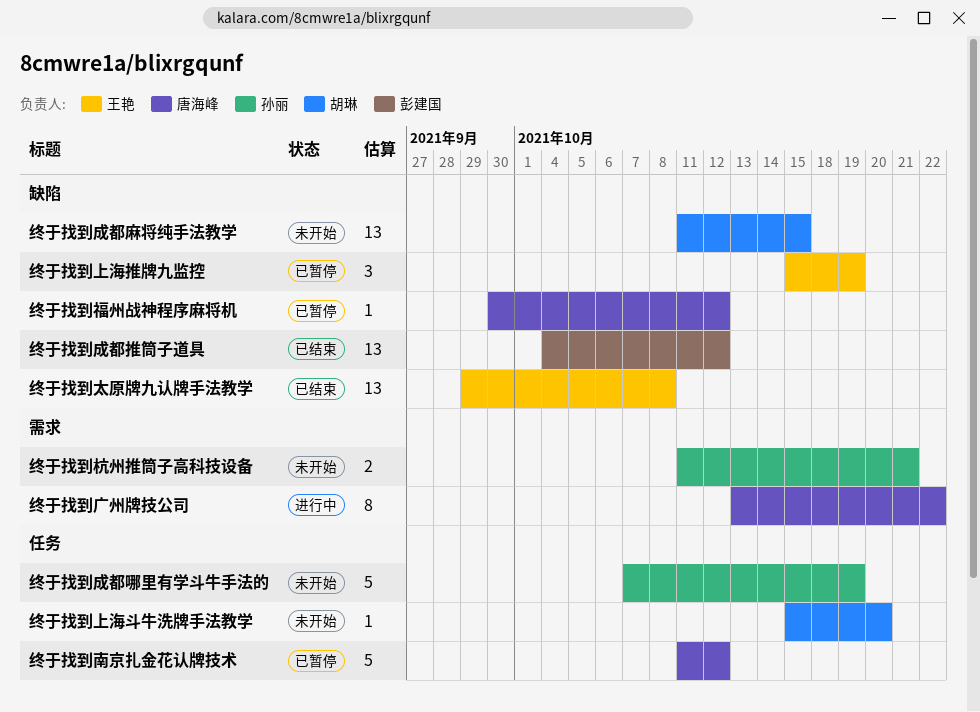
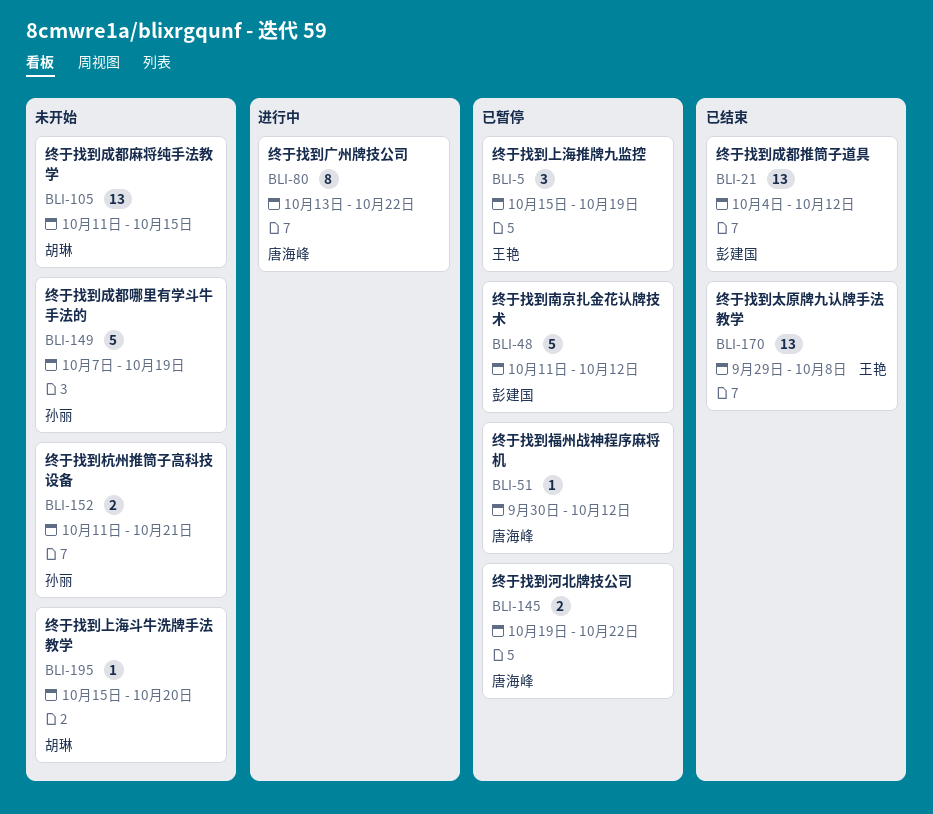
终于找到南京扎金花认牌技术, owner: 唐海峰 -> 彭建国
终于找到河北牌技公司: none -> present

